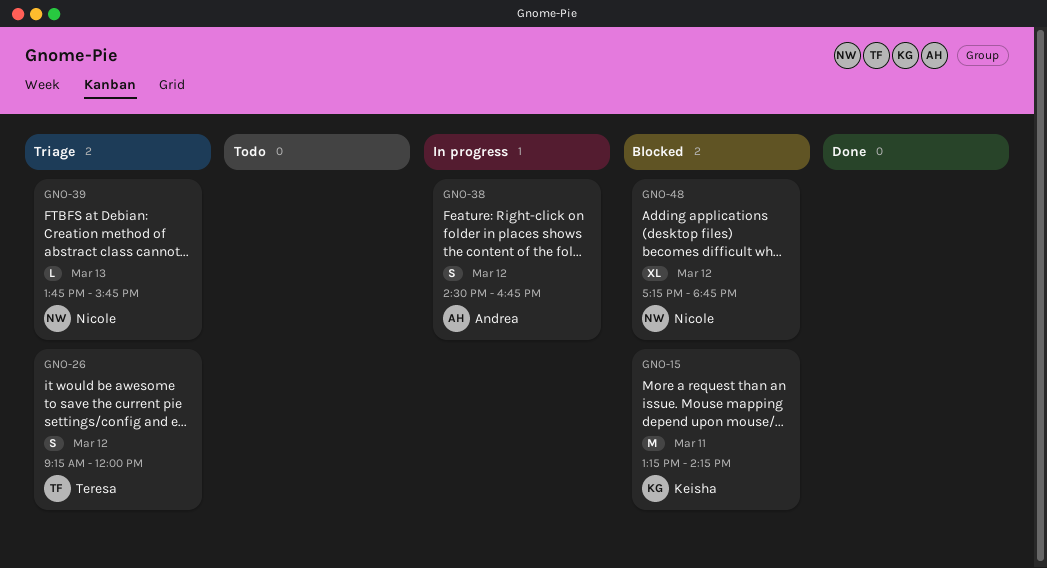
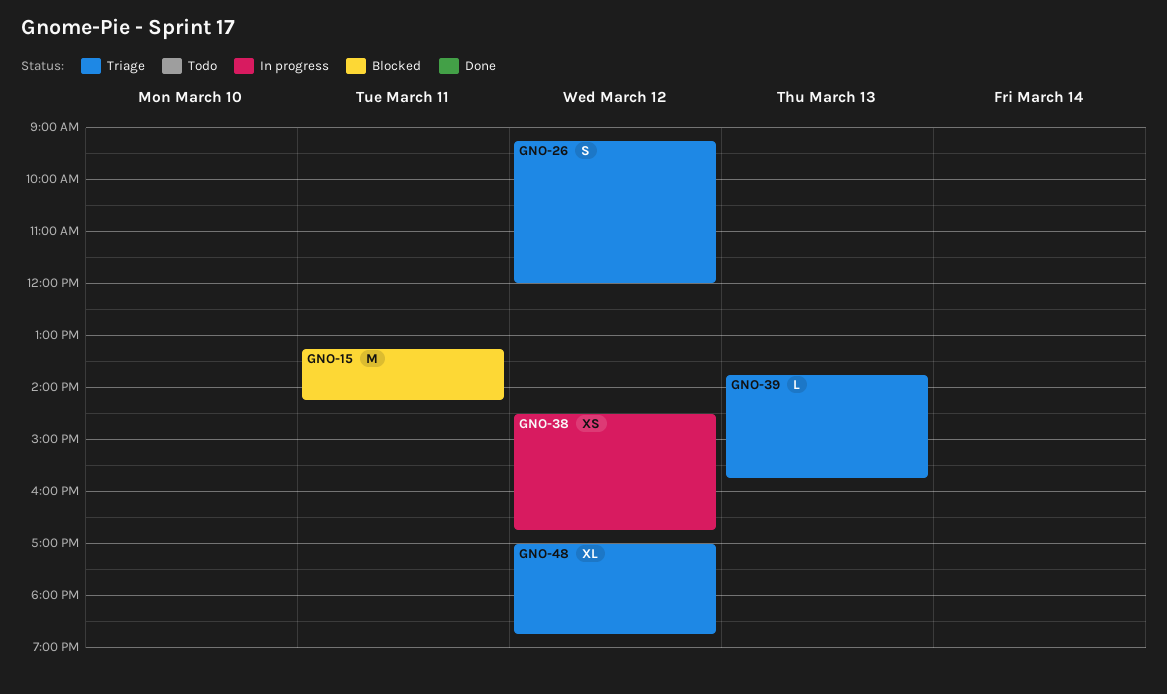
GNO-38, estimate: S -> XS
GNO-48, status: Blocked -> Triage
GNO-48, begins: 17:15 -> 17:00

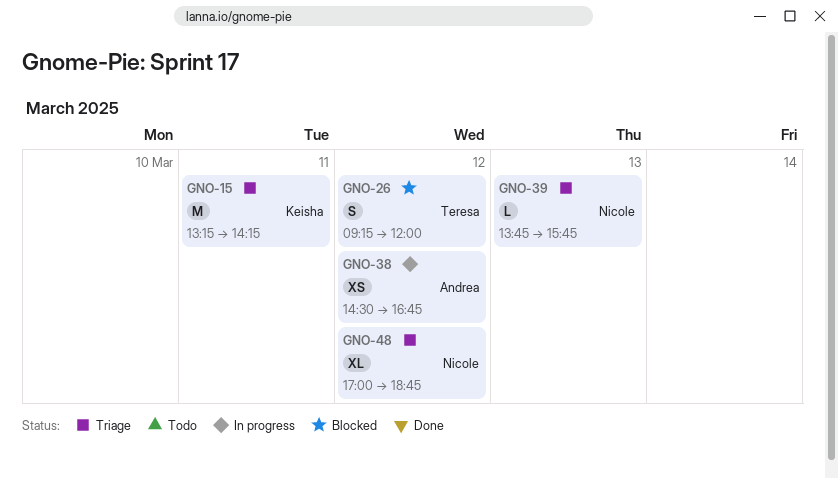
GNO-15, status: Blocked -> Triage
GNO-26, status: Triage -> Blocked

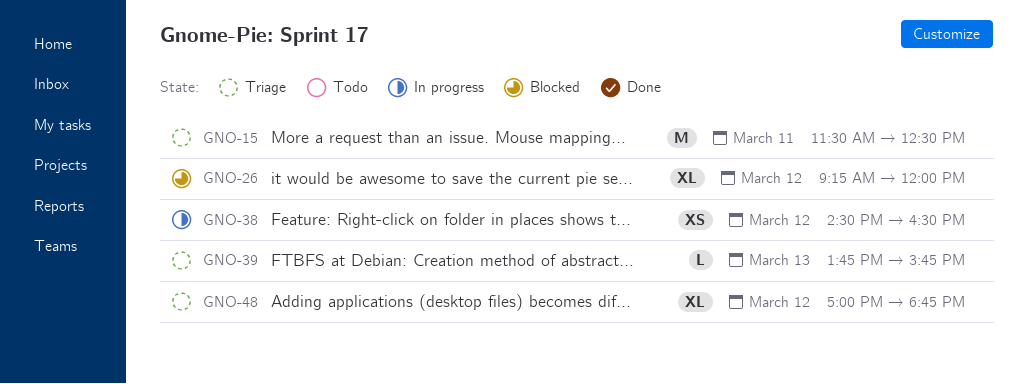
GNO-15, begins: 13:15 -> 11:30
GNO-15, ends: 14:15 -> 12:30
GNO-26, estimate: S -> XL
GNO-38, ends: 16:45 -> 16:30

